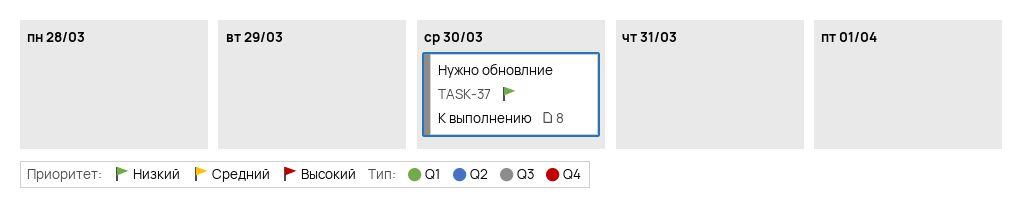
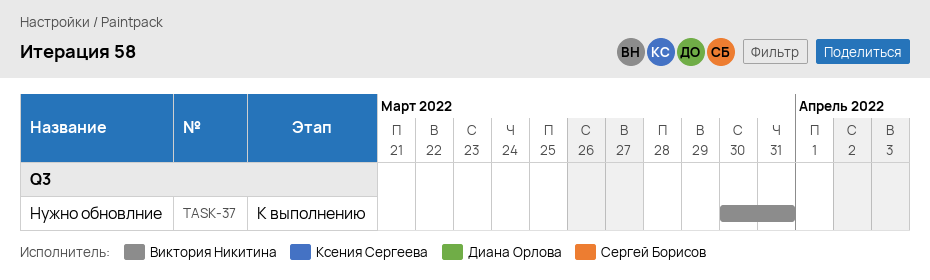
TASK-37, due: Mar 30 -> Mar 31

